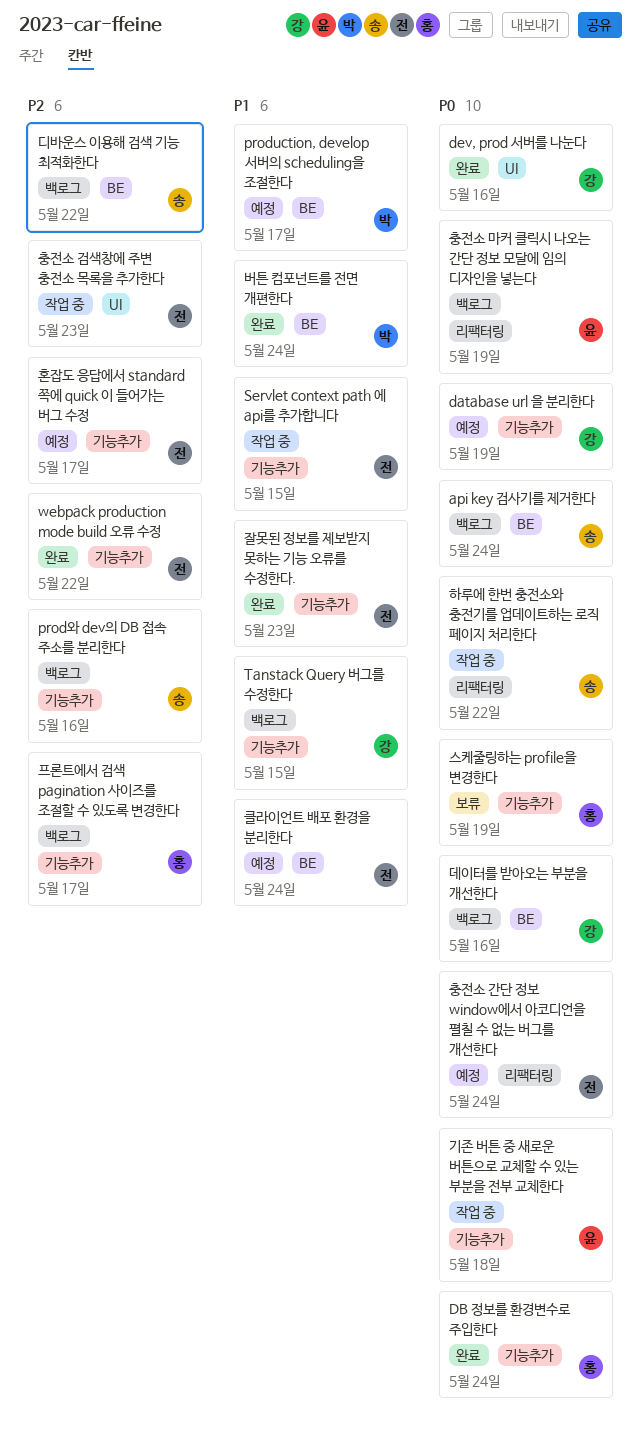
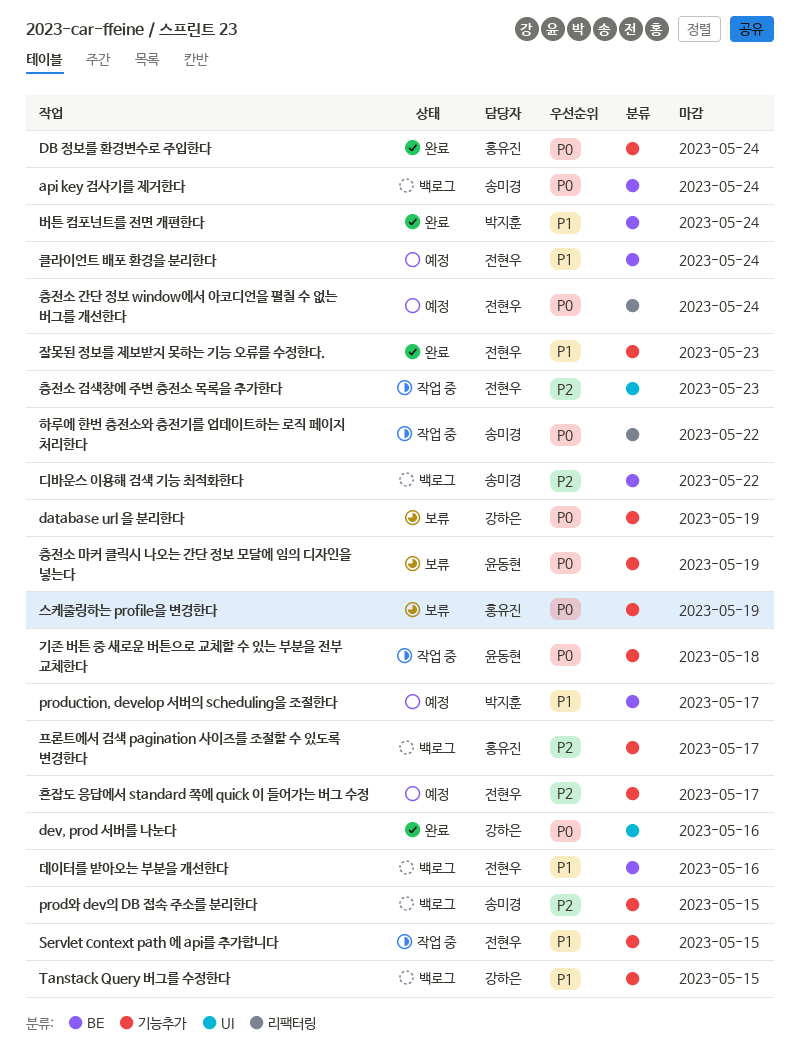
database url 을 분리한다, status: 예정 -> 보류
prod와 dev의 DB 접속 주소를 분리한다, due: May 16 -> May 15
webpack production mode build 오류 수정: present -> none
데이터를 받아오는 부분을 개선한다, owner: 강하은 -> 전현우
데이터를 받아오는 부분을 개선한다, priority: P0 -> P1
충전소 마커 클릭시 나오는 간단 정보 모달에 임의 디자인을 넣는다, status: 백로그 -> 보류
충전소 마커 클릭시 나오는 간단 정보 모달에 임의 디자인을 넣는다, label: 리팩터링 -> 기능추가

